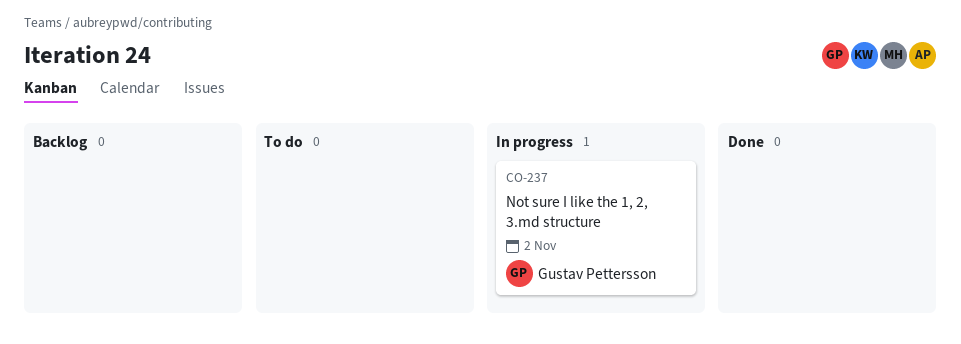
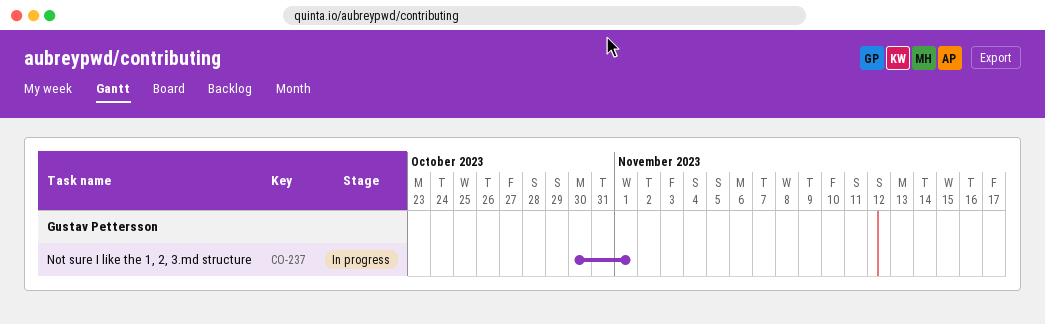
CO-237, due: Nov 2 -> Nov 1

